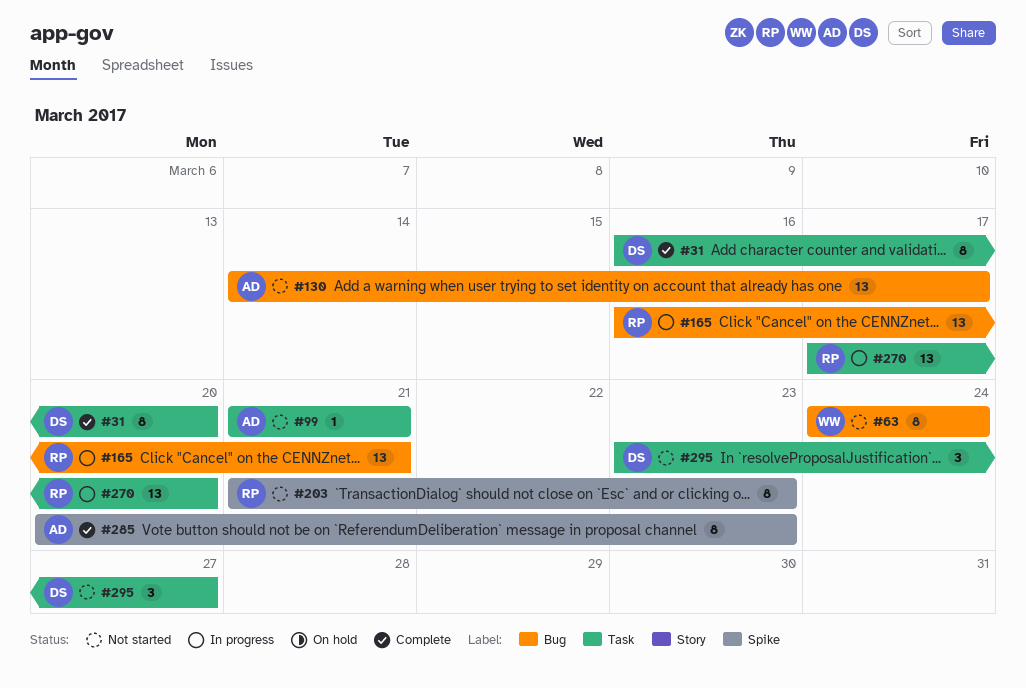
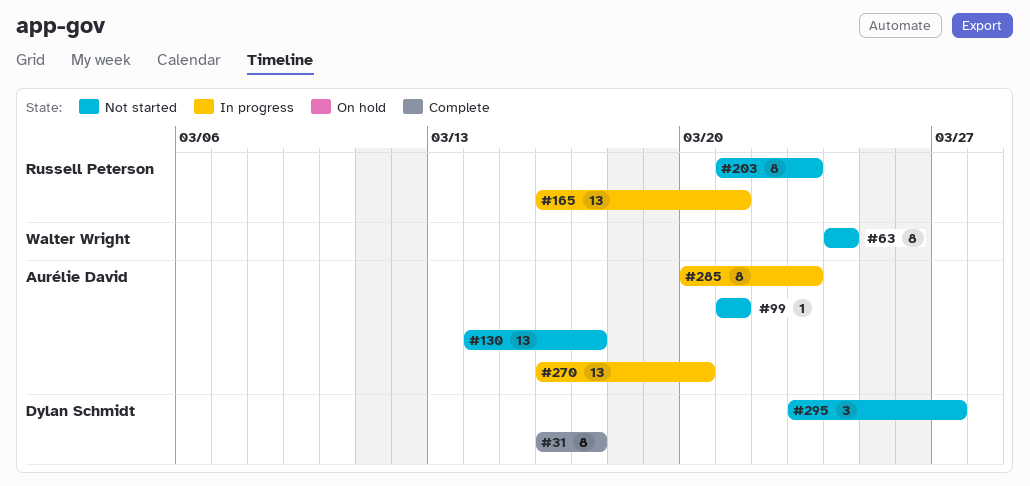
#31, due: Mar 20 -> Mar 17
#270, owner: Russell Peterson -> Aurélie David
#270, start: Mar 17 -> Mar 16
#285, status: Complete -> In progress

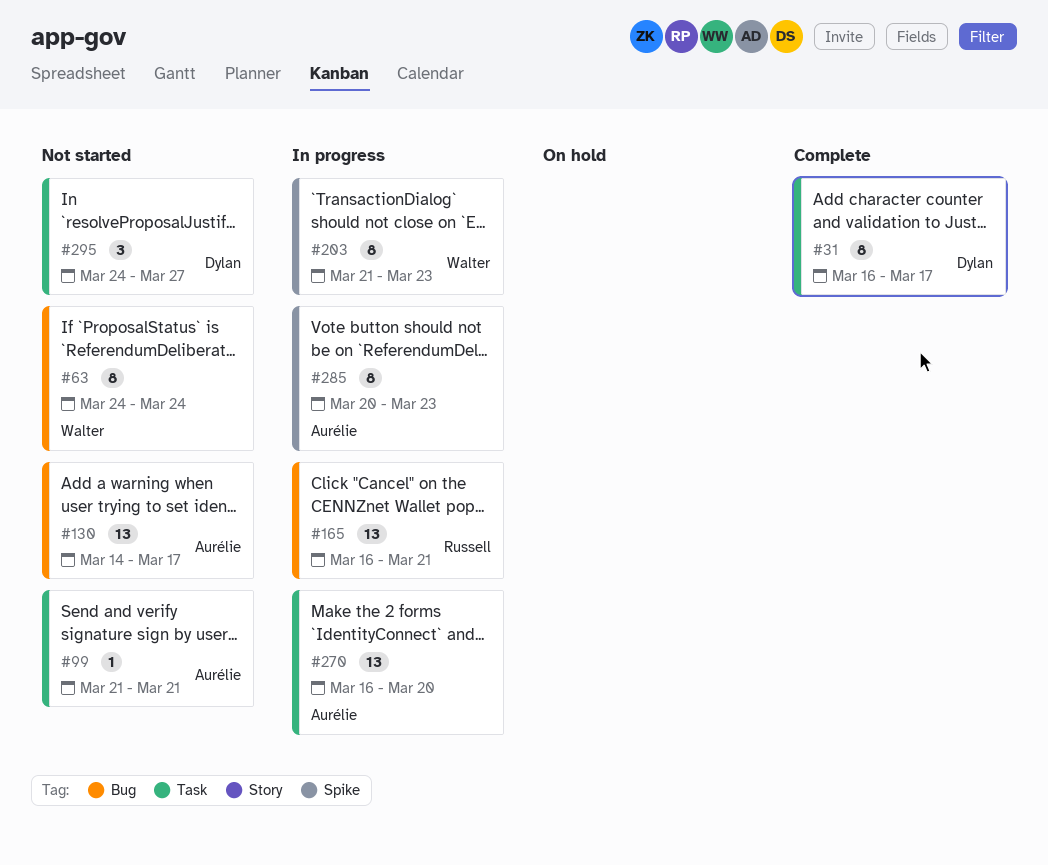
#203, status: Not started -> In progress
#203, owner: Russell Peterson -> Walter Wright
#295, start: Mar 23 -> Mar 24

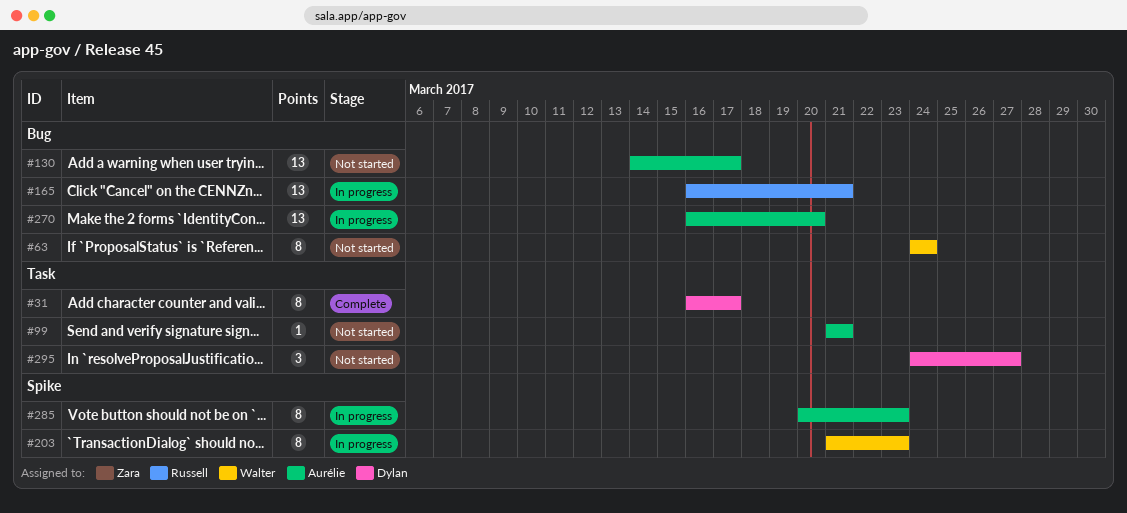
#270, label: Task -> Bug

